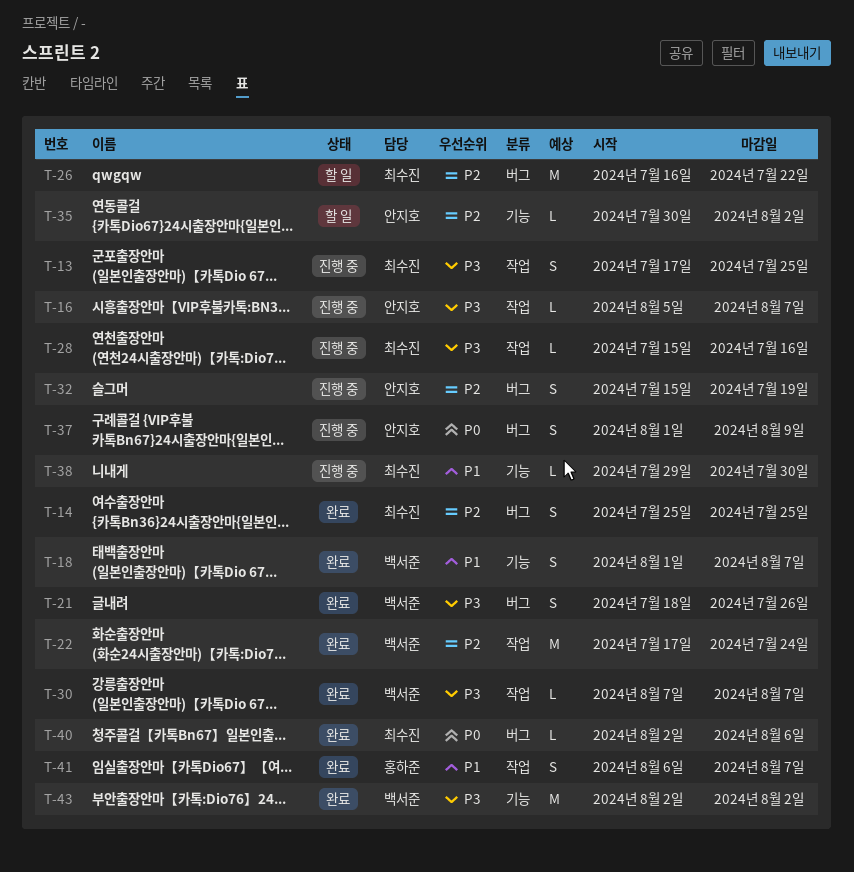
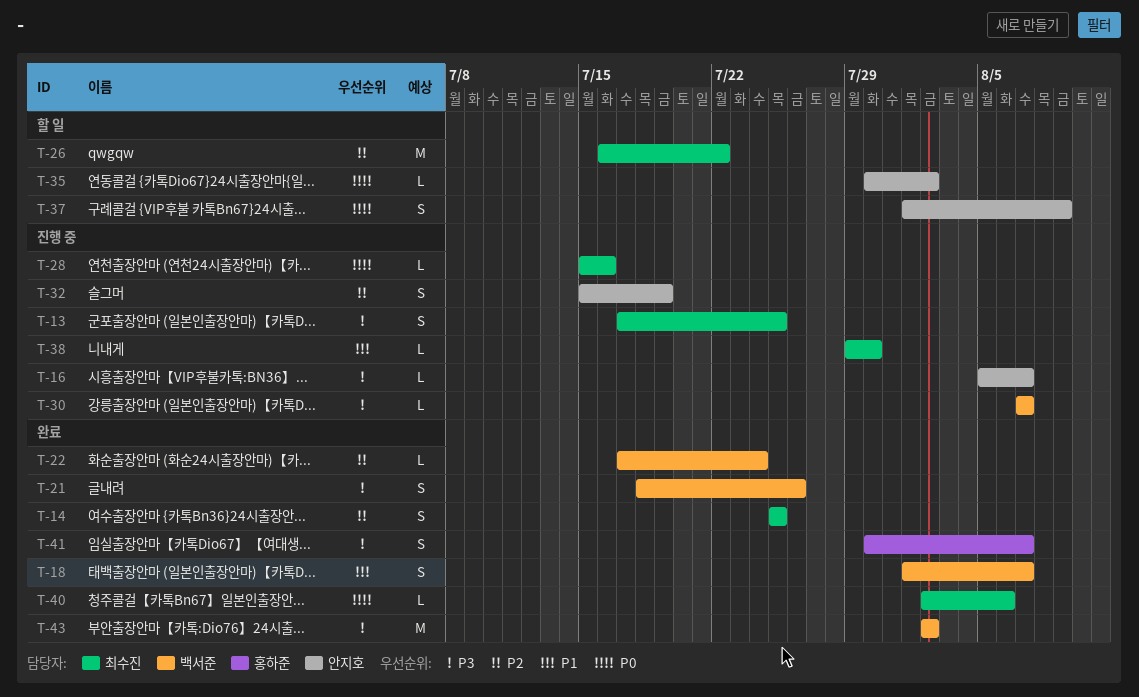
T-22, estimate: M -> L
T-28, priority: P3 -> P0
T-30, status: 완료 -> 진행 중
T-35, priority: P2 -> P0
T-37, status: 진행 중 -> 할 일
T-41, priority: P1 -> P3
T-41, start: Aug 6 -> Jul 30

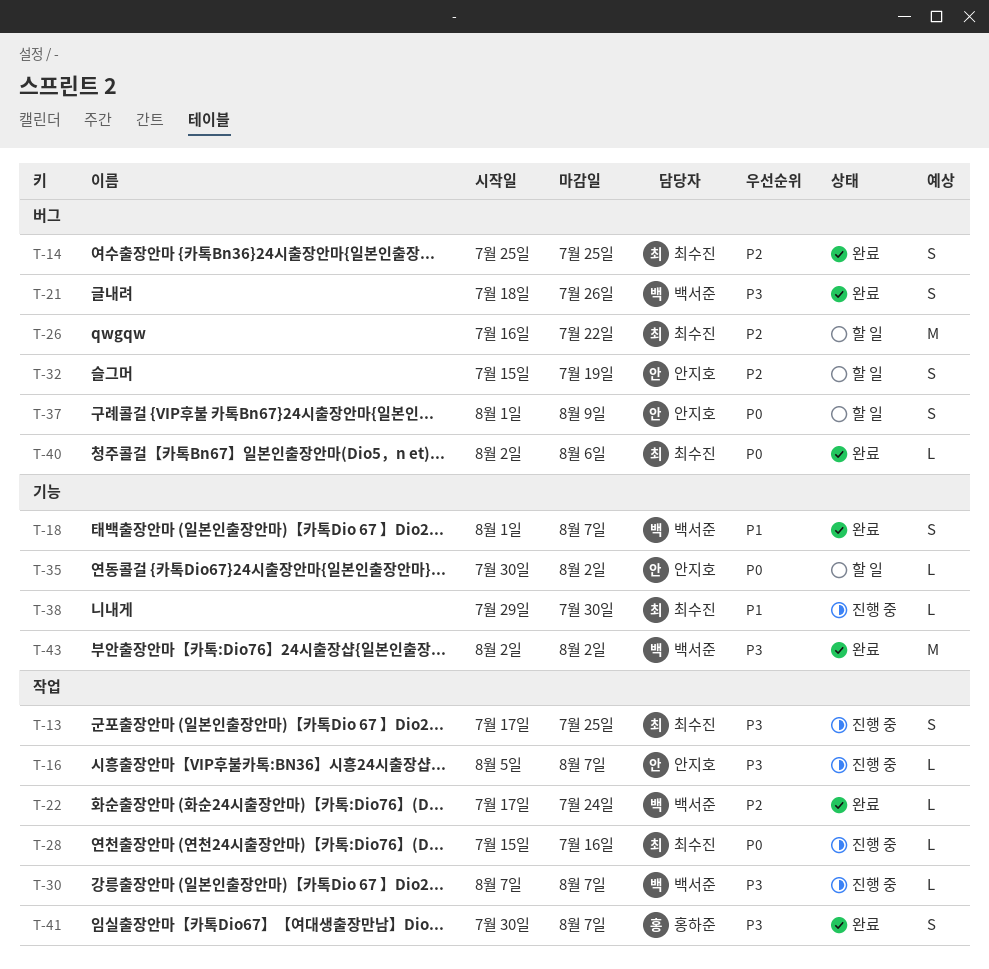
T-32, status: 진행 중 -> 할 일

